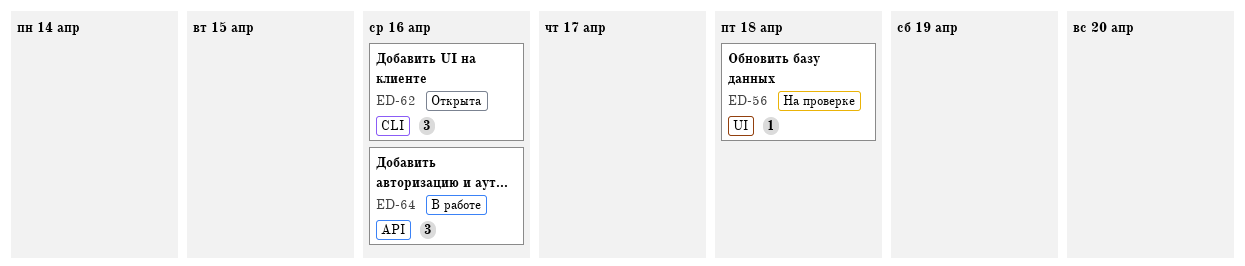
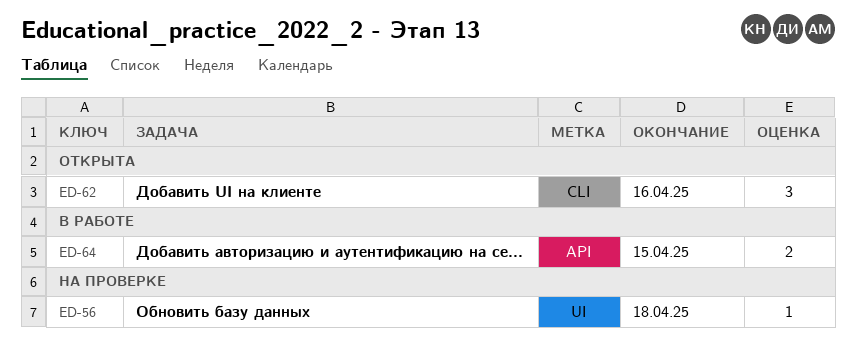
ED-64, estimate: 3 -> 2
ED-64, due: Apr 16 -> Apr 15

